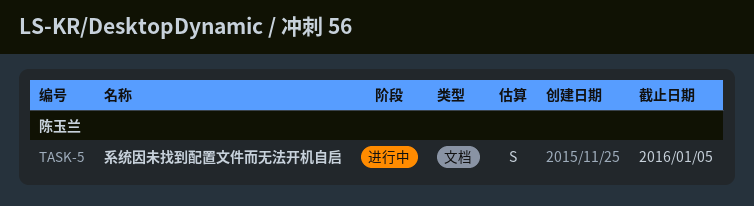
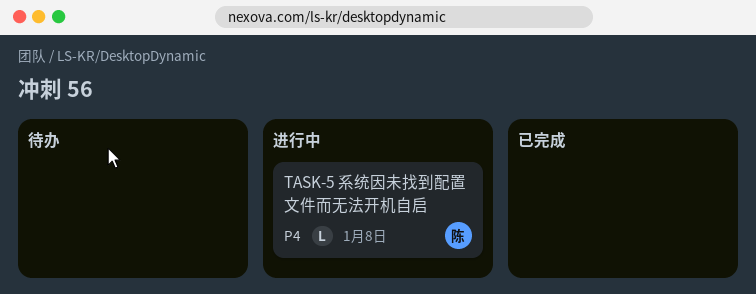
TASK-5, estimate: S -> L
TASK-5, due: Jan 5 -> Jan 8

